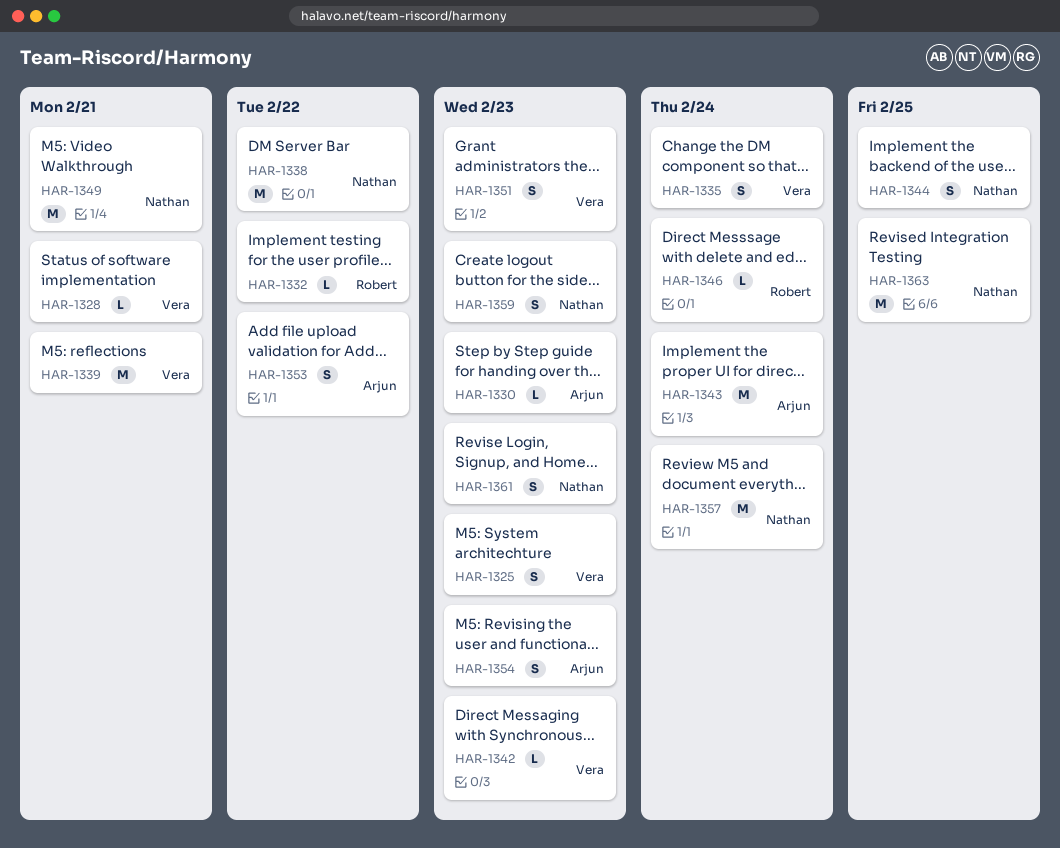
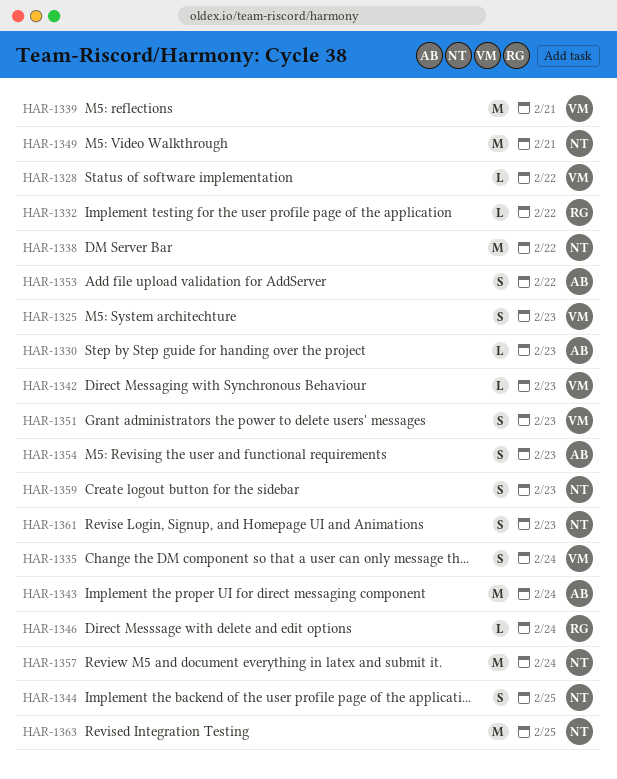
HAR-1328, due: Feb 21 -> Feb 22

